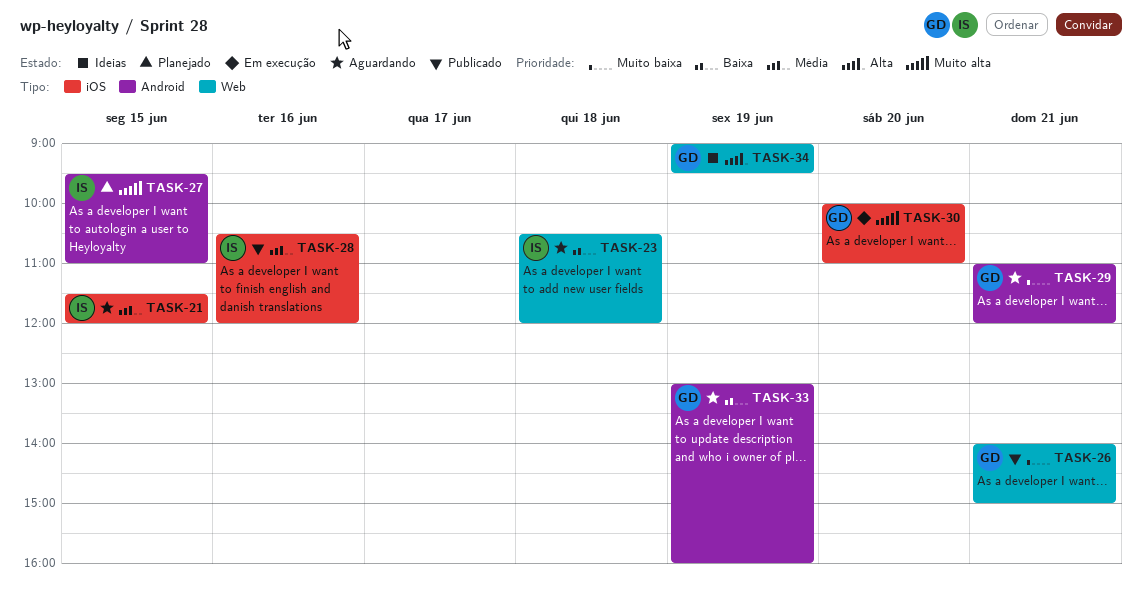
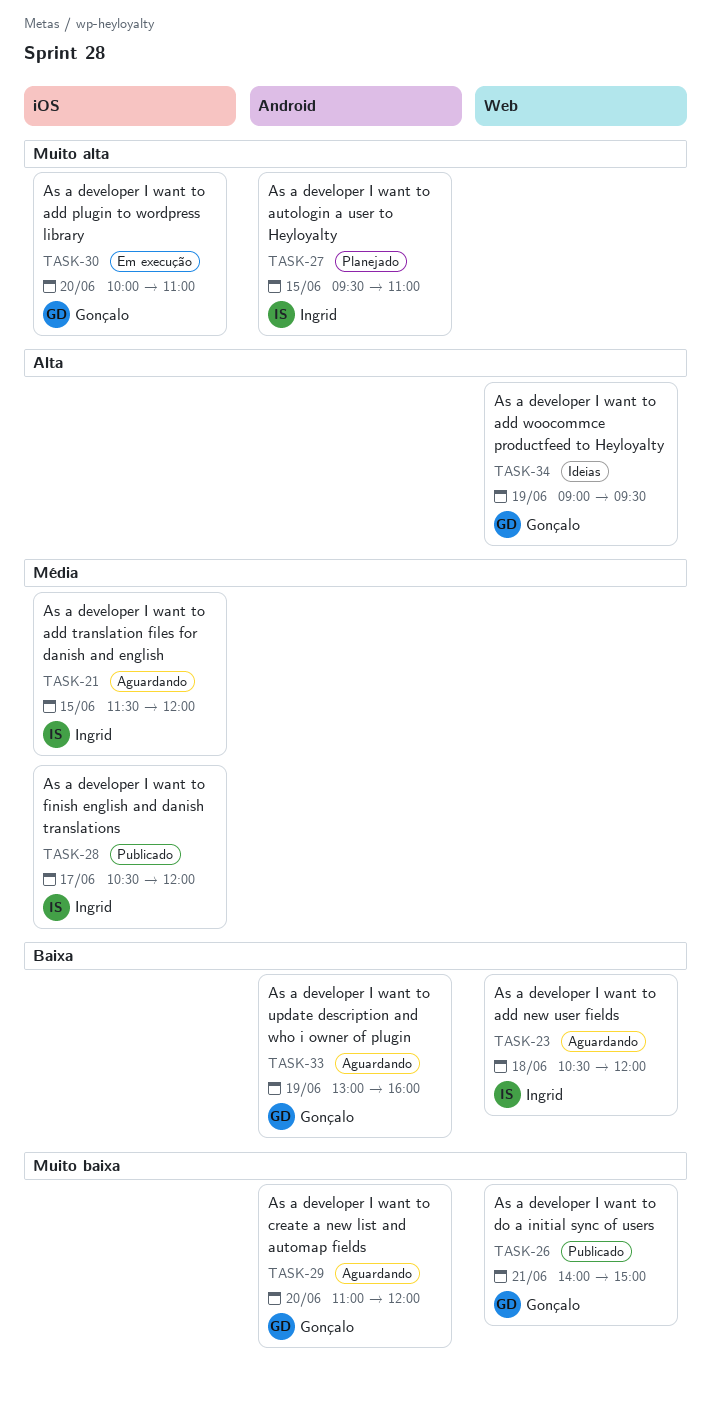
TASK-28, day: Jun 16 -> Jun 17
TASK-29, day: Jun 21 -> Jun 20

